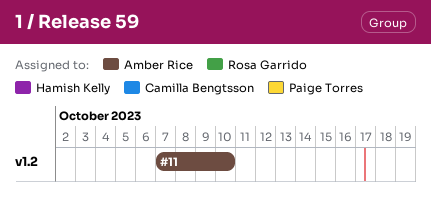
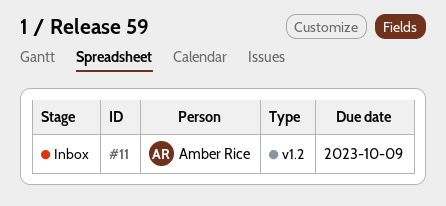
#11, due: Oct 10 -> Oct 9

